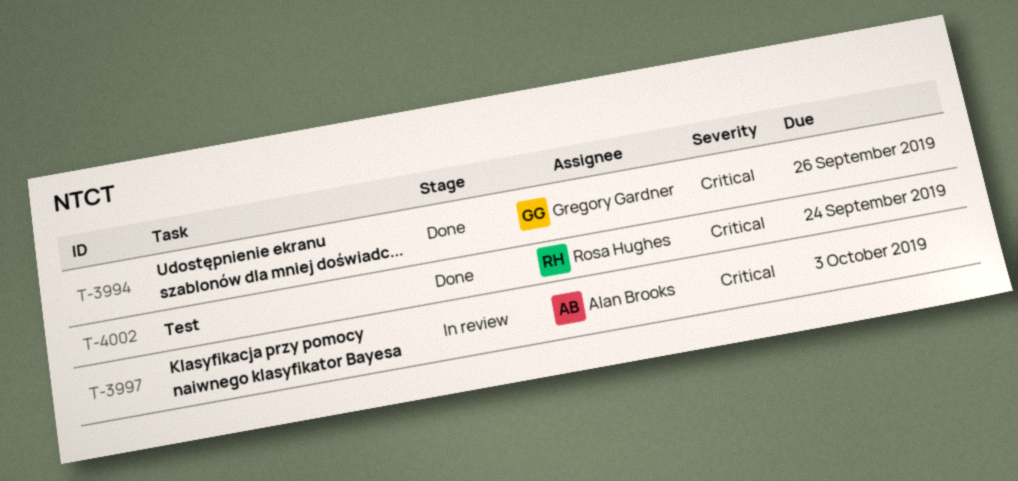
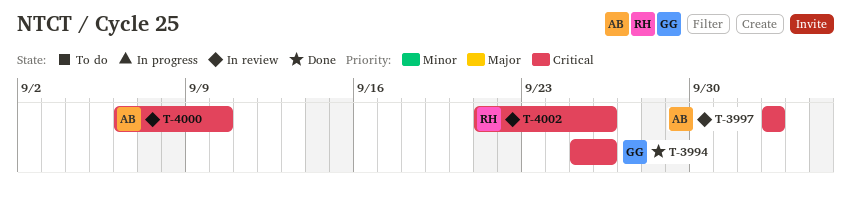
T-4000: none -> present
T-4002, status: Done -> In review
T-4002, due: Sep 24 -> Sep 26

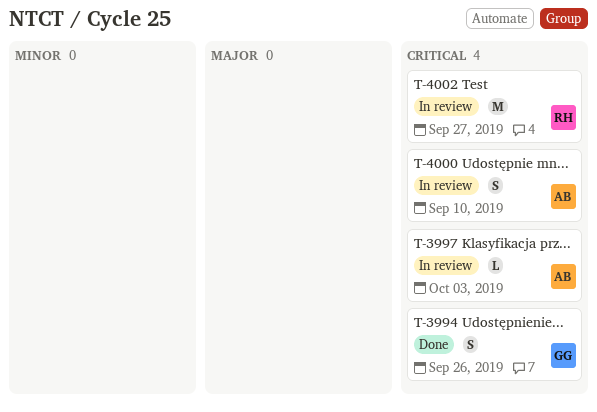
T-4002, due: Sep 26 -> Sep 27

